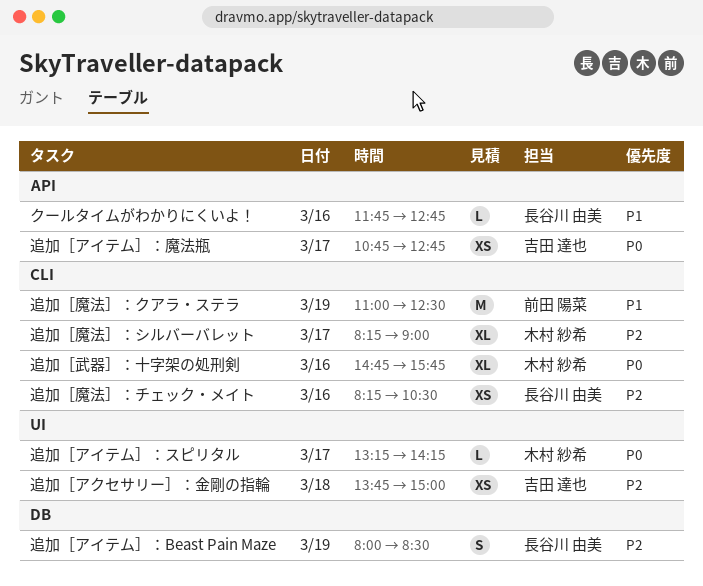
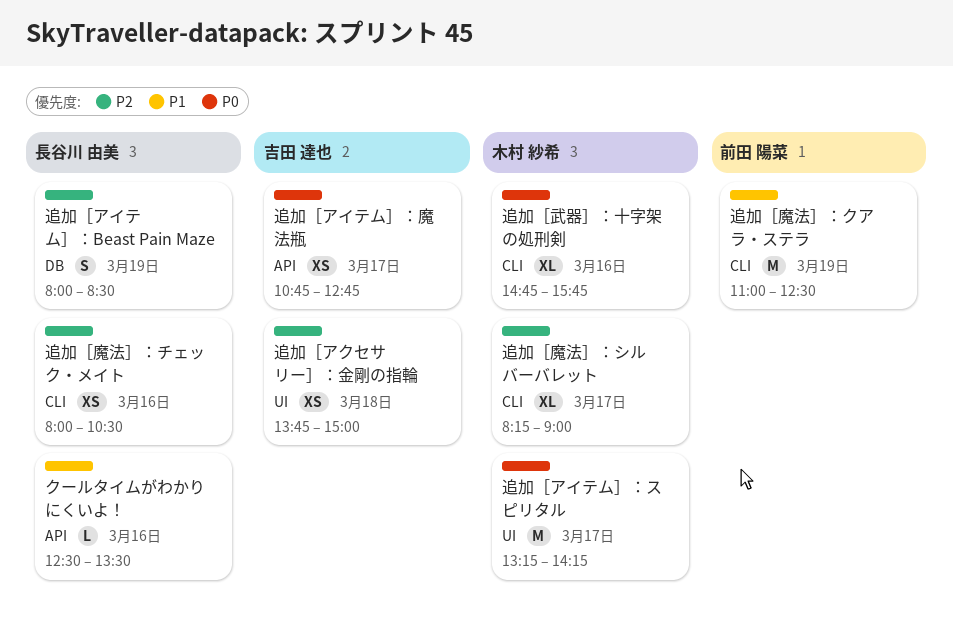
クールタイムがわかりにくいよ！, begins: 11:45 -> 12:30
クールタイムがわかりにくいよ！, ends: 12:45 -> 13:30
追加［アイテム］：スピリタル, estimate: L -> M
追加［魔法］：チェック・メイト, begins: 08:15 -> 08:00

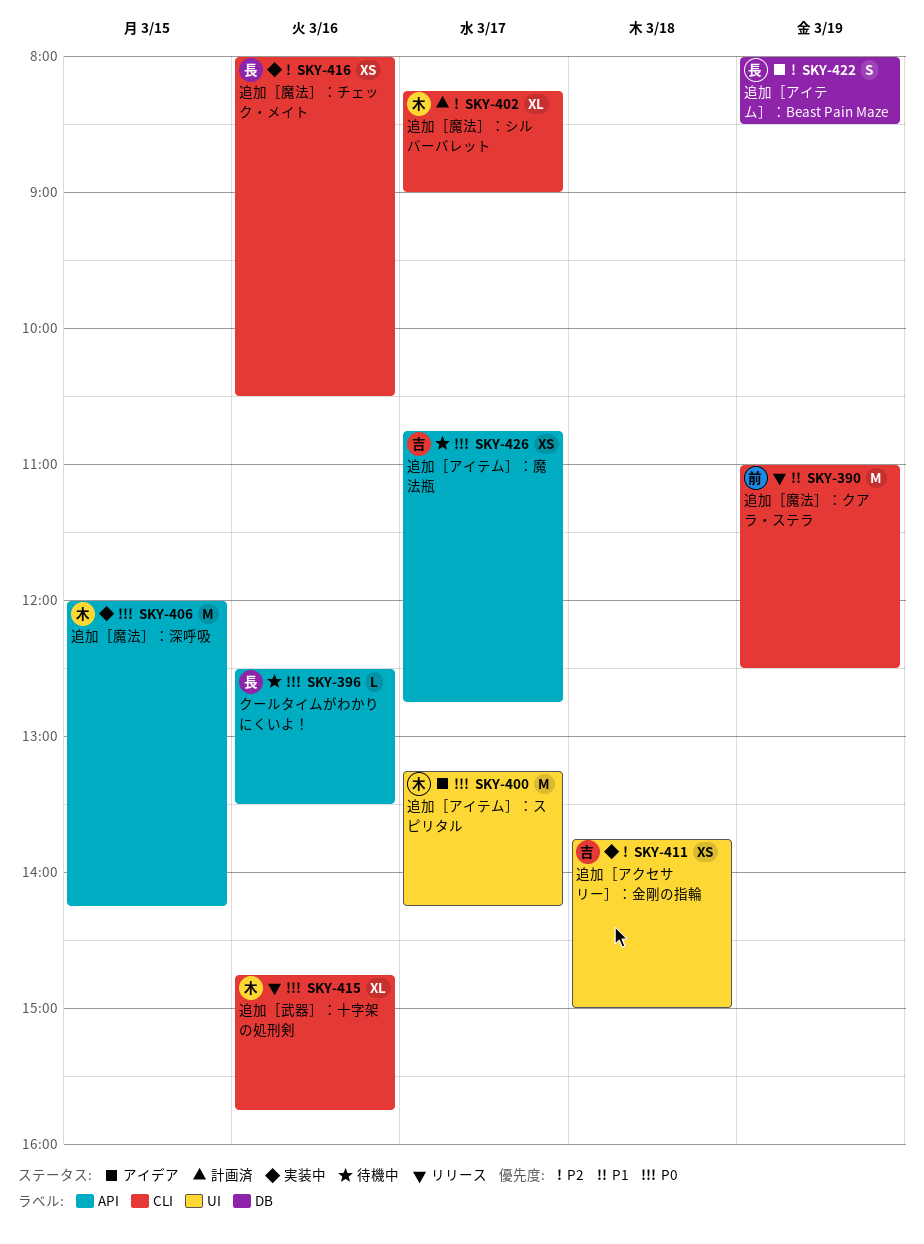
クールタイムがわかりにくいよ！, priority: P1 -> P0
追加［魔法］：深呼吸: none -> present

